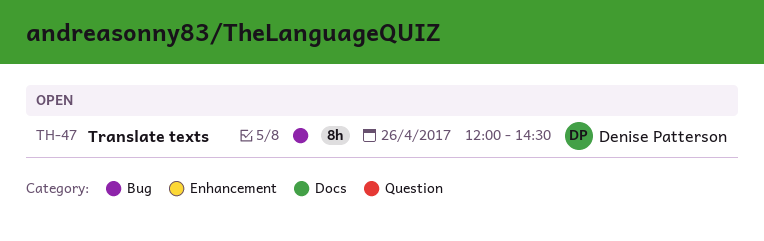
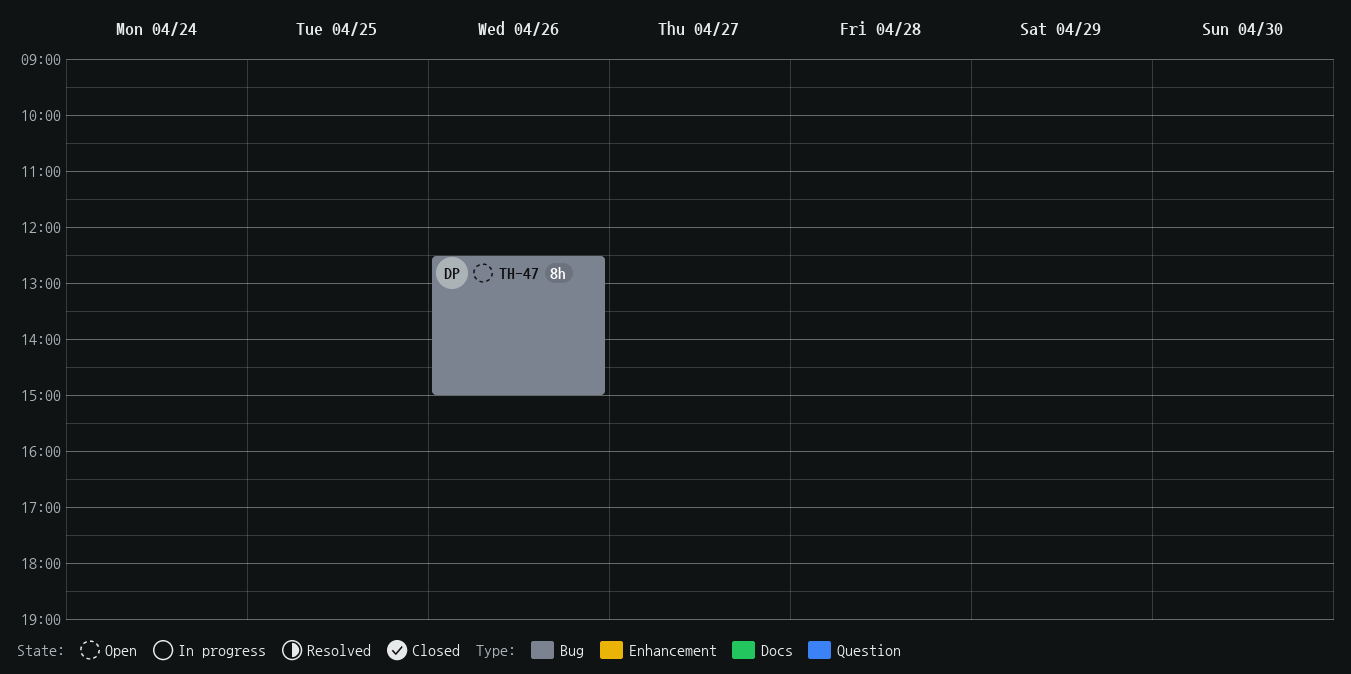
TH-47, begins: 12:00 -> 12:30
TH-47, ends: 14:30 -> 15:00

